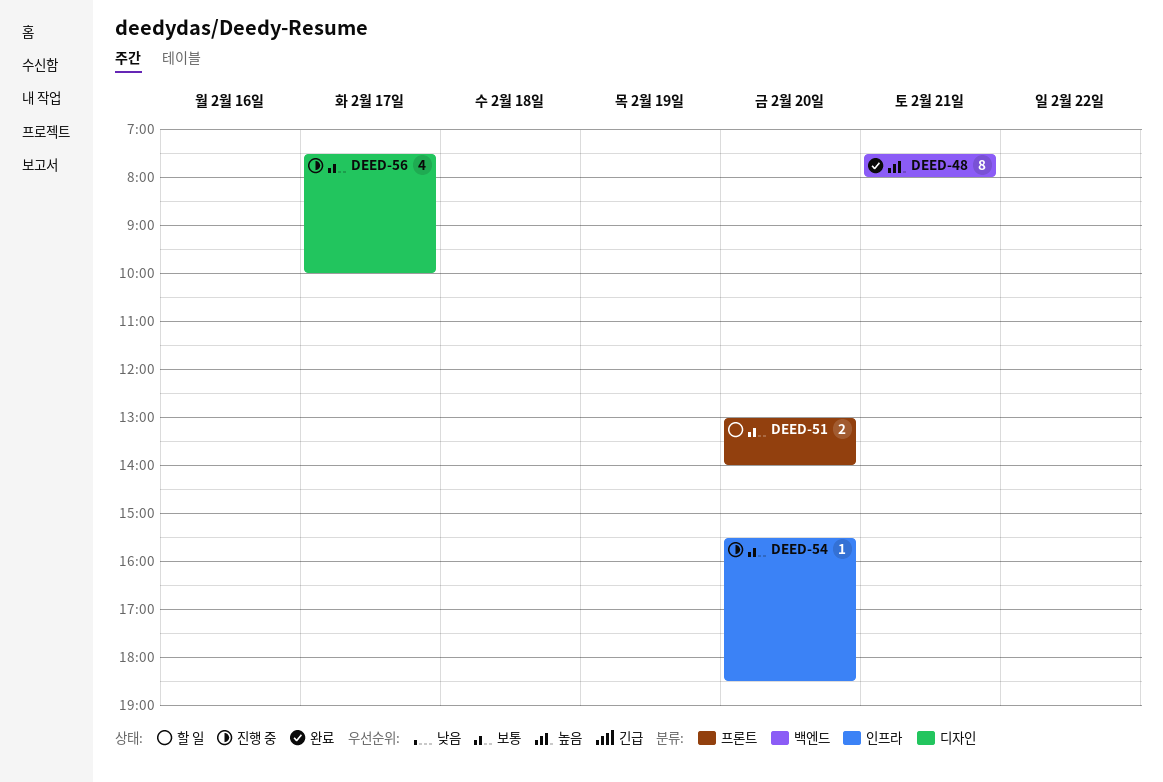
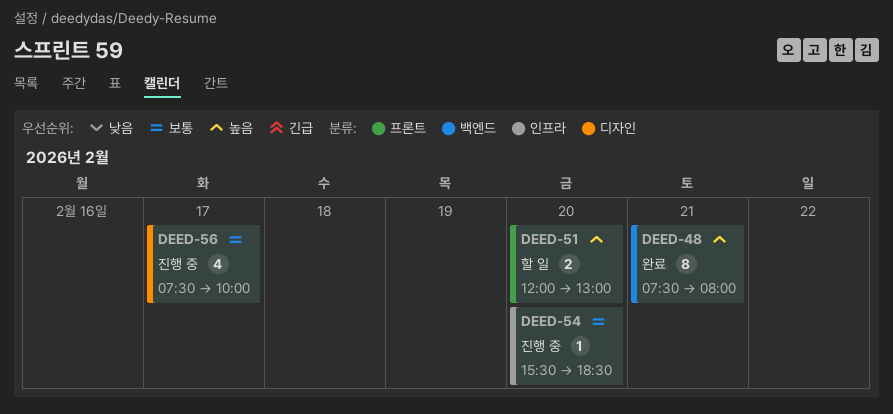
DEED-51, priority: 보통 -> 높음
DEED-51, begins: 13:00 -> 12:00
DEED-51, ends: 14:00 -> 13:00

